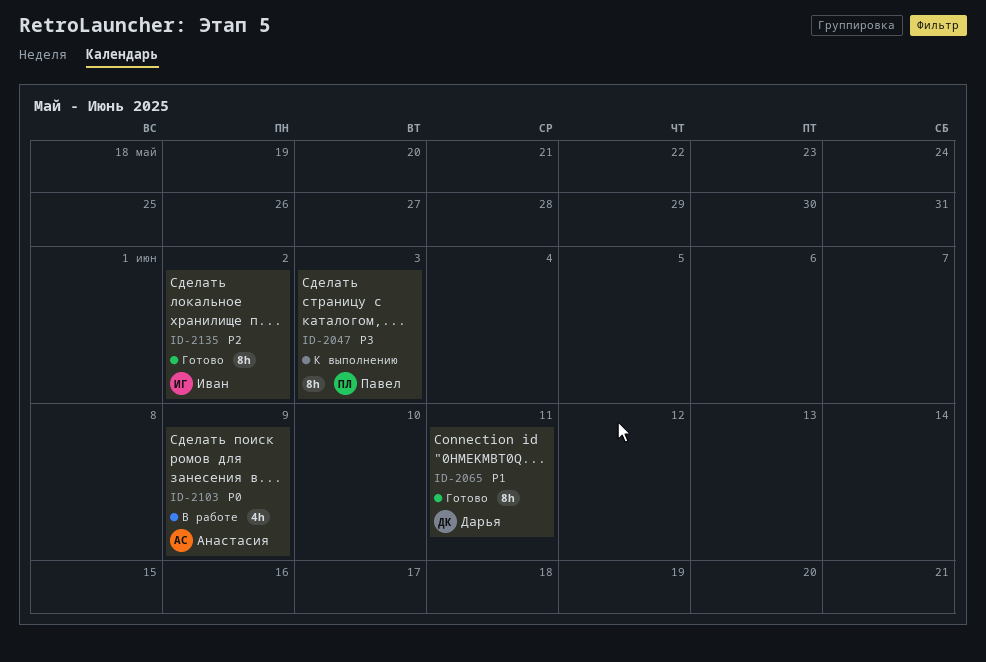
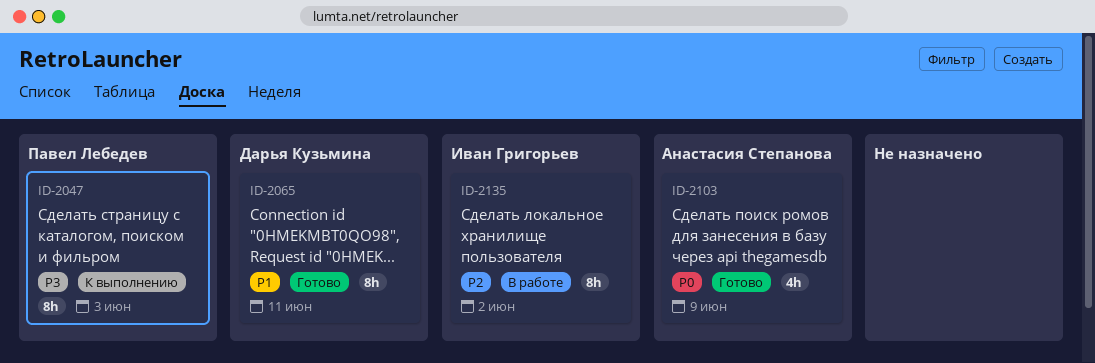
ID-2103, status: В работе -> Готово
ID-2135, status: Готово -> В работе

